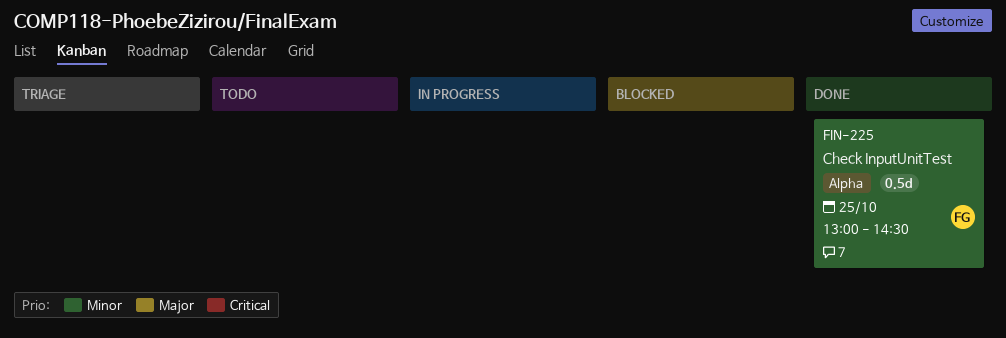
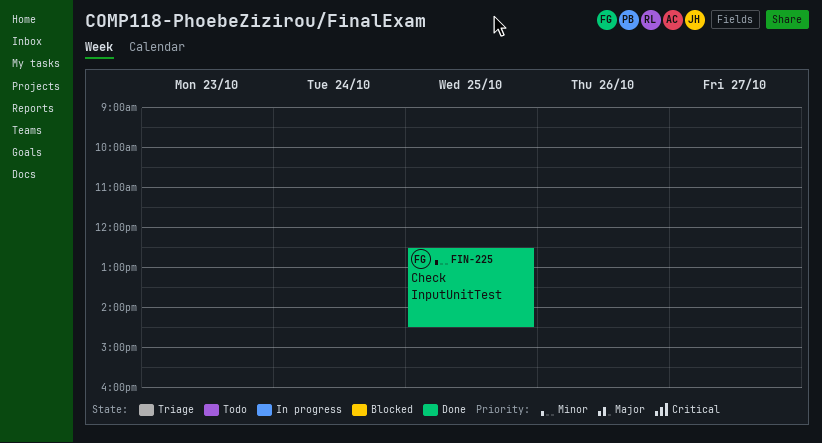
FIN-225, begins: 13:00 -> 12:30

